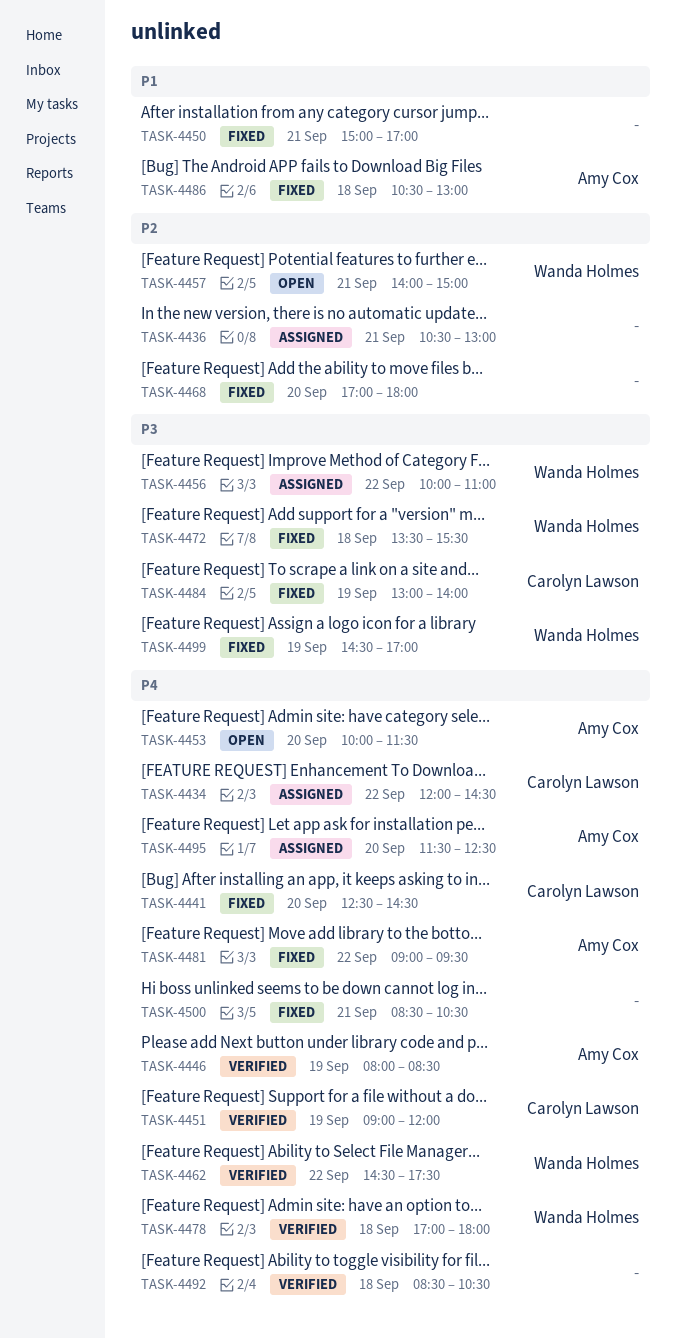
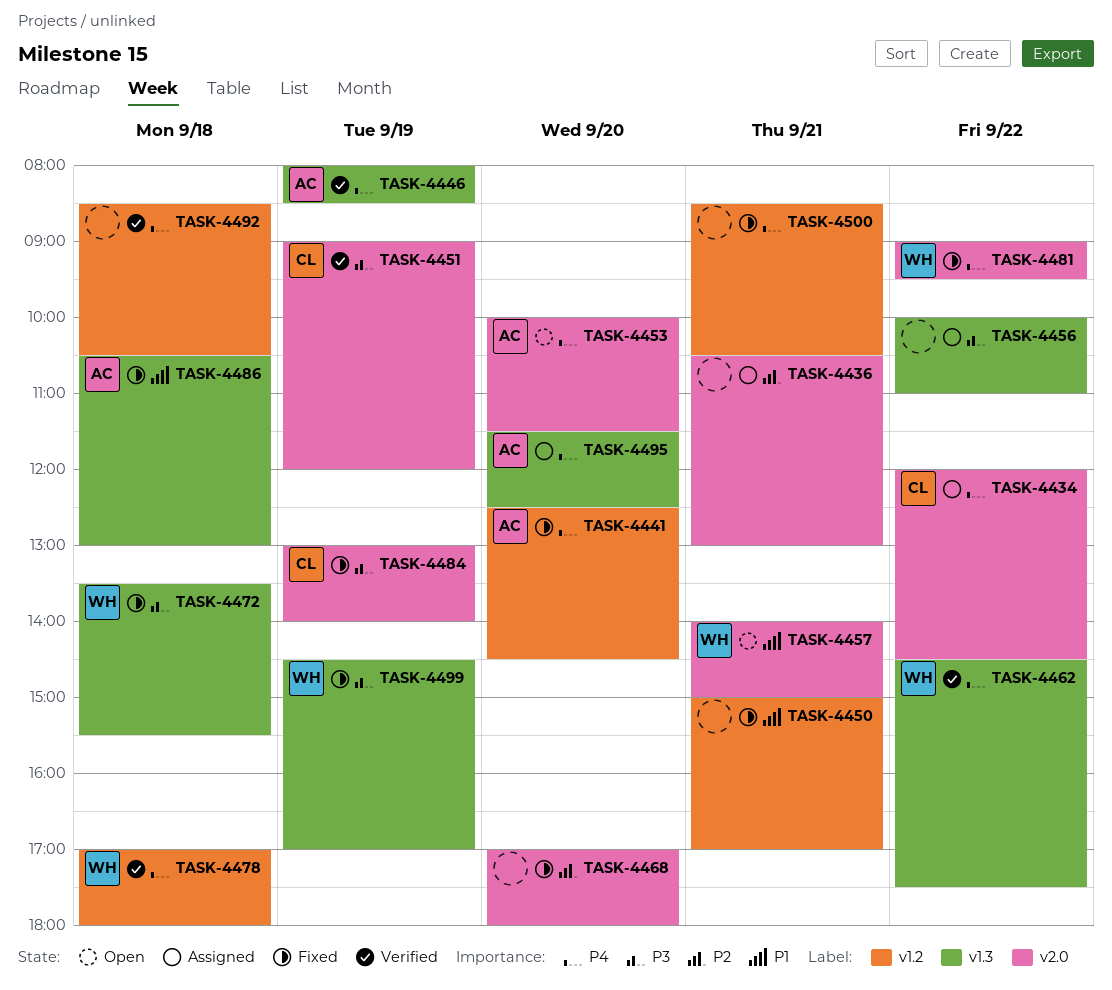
TASK-4441, owner: Carolyn Lawson -> Amy Cox
TASK-4451, priority: P4 -> P3
TASK-4456, owner: Wanda Holmes -> none
TASK-4457, priority: P2 -> P1
TASK-4481, owner: Amy Cox -> Wanda Holmes

